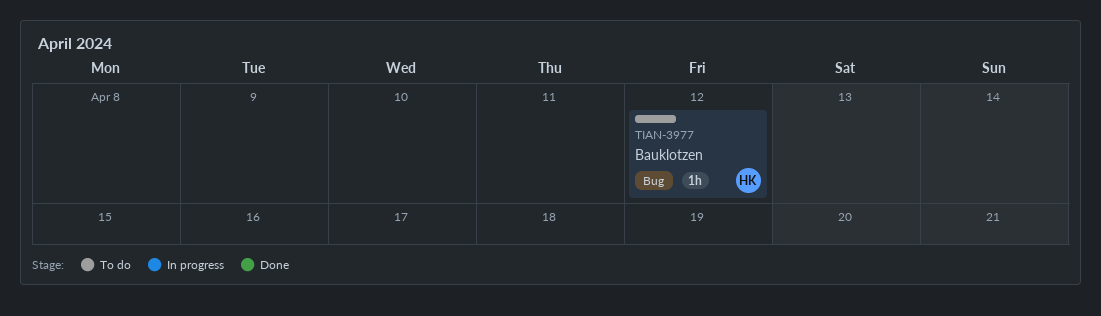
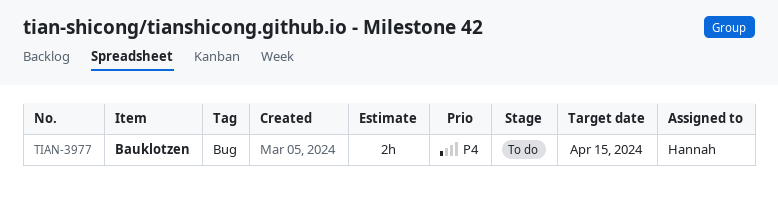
TIAN-3977, estimate: 1h -> 2h
TIAN-3977, due: Apr 12 -> Apr 15

